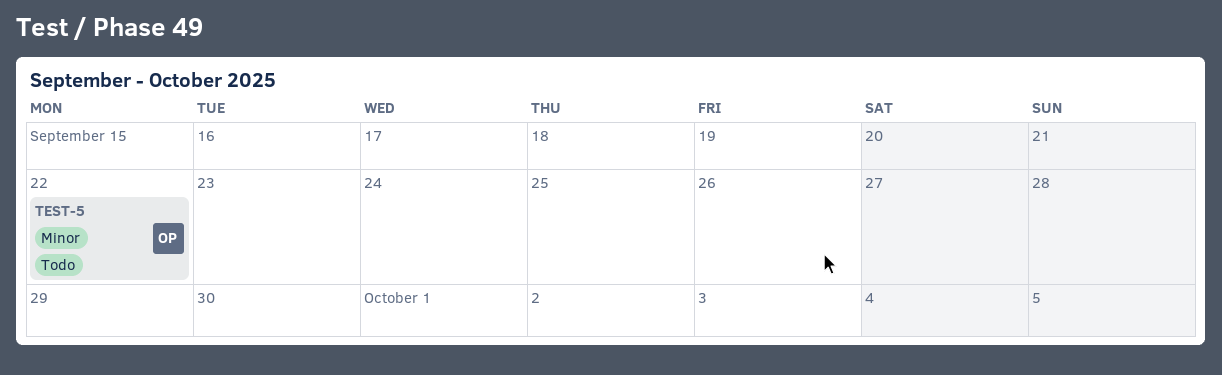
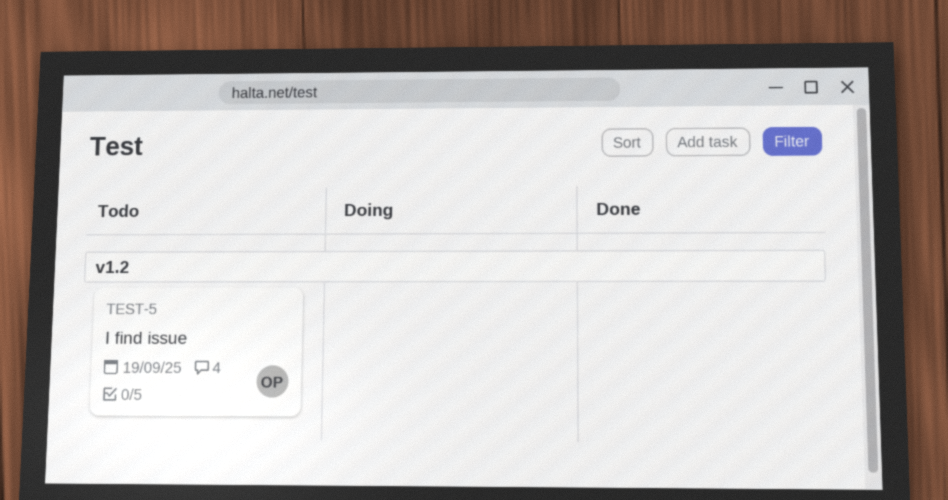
TEST-5, due: Sep 22 -> Sep 19

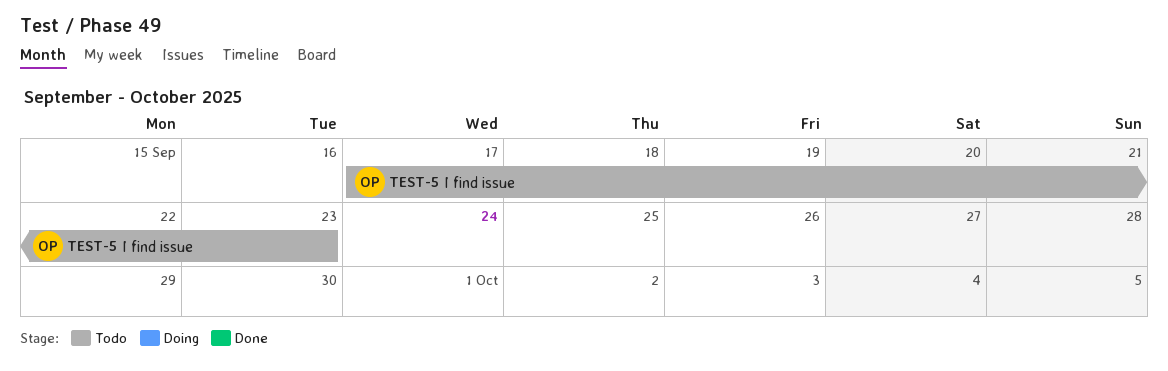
TEST-5, due: Sep 19 -> Sep 23

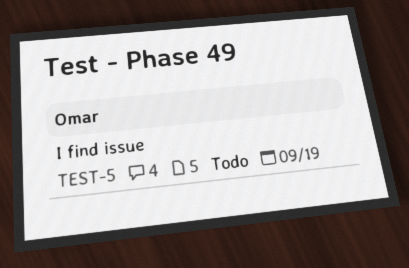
TEST-5, due: Sep 23 -> Sep 19

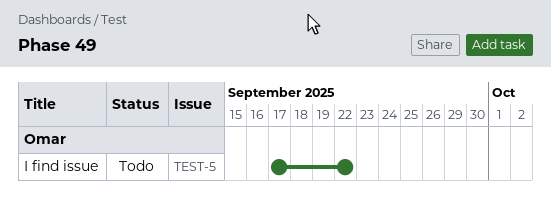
TEST-5, due: Sep 19 -> Sep 22

